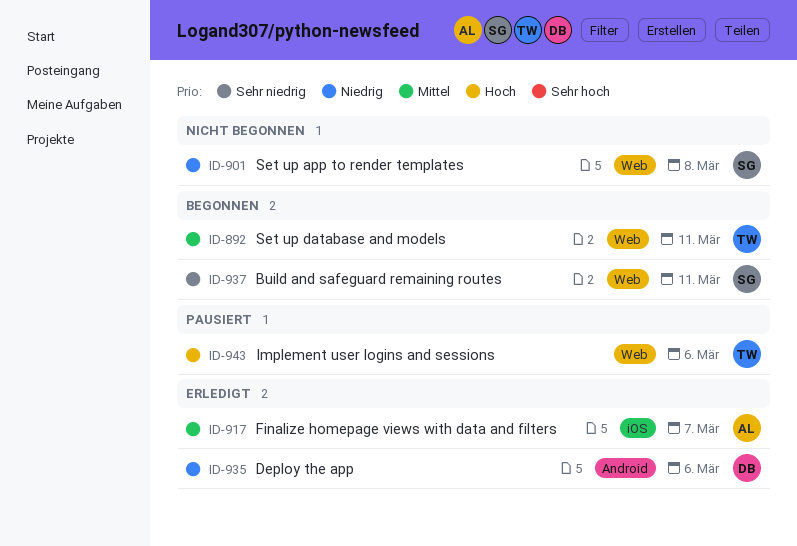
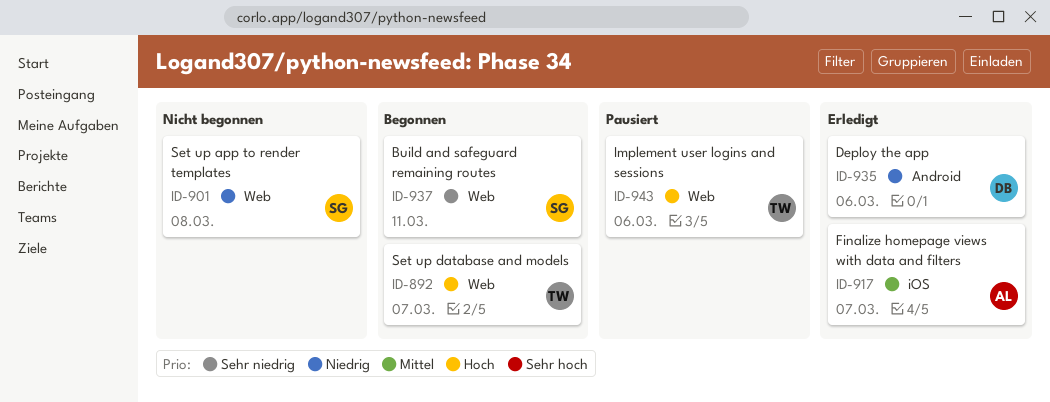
ID-892, priority: Mittel -> Hoch
ID-892, due: Mar 11 -> Mar 7

